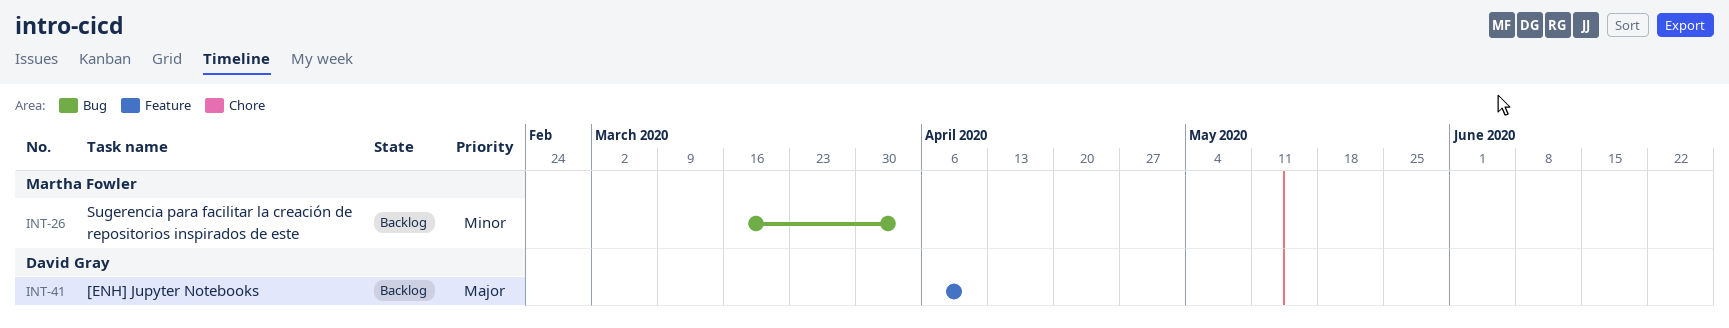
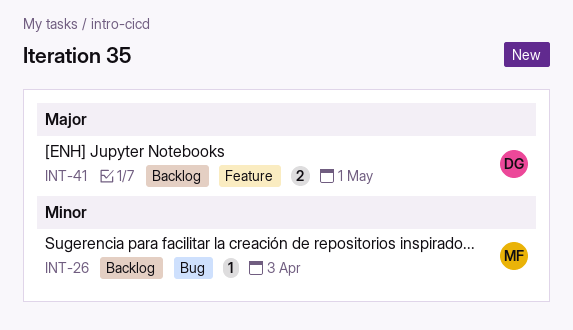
INT-41, due: Apr 10 -> May 1

